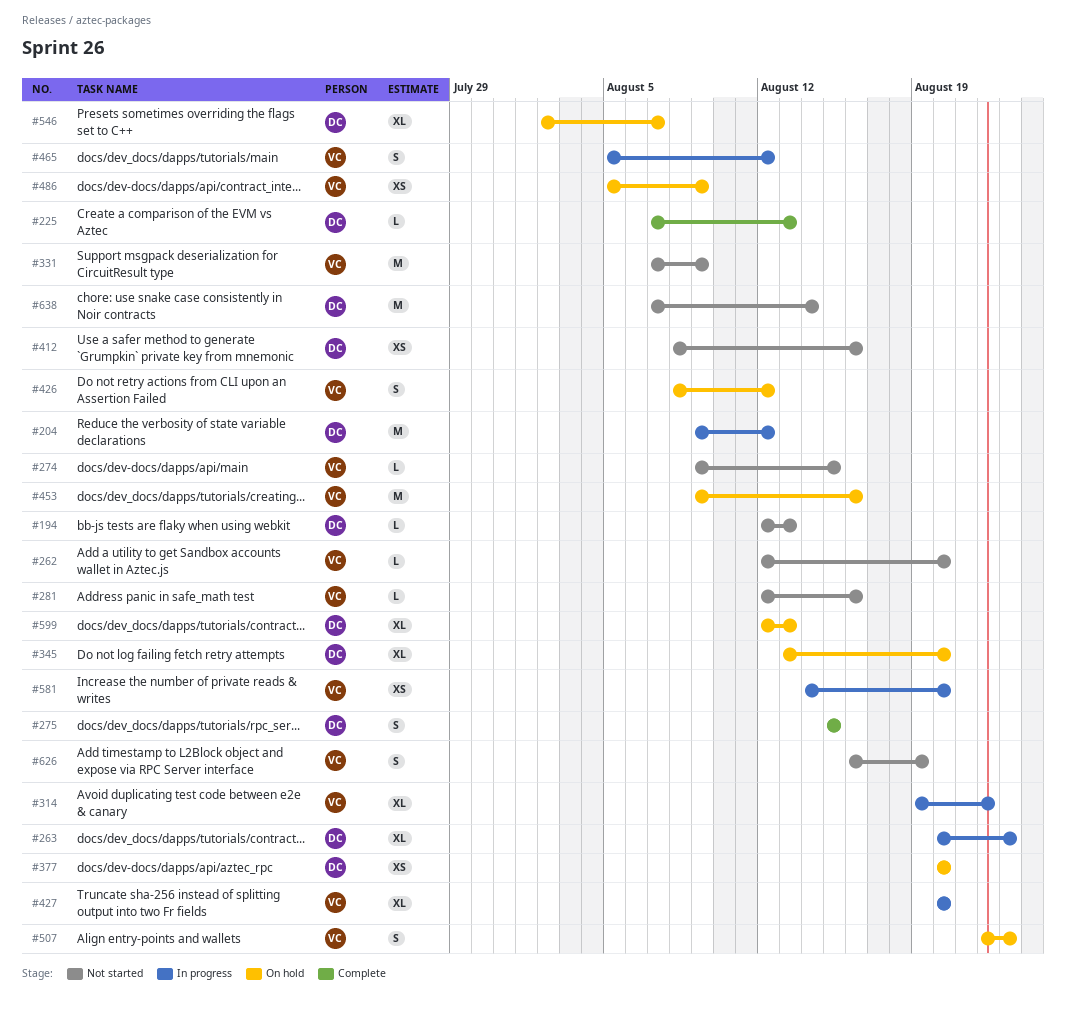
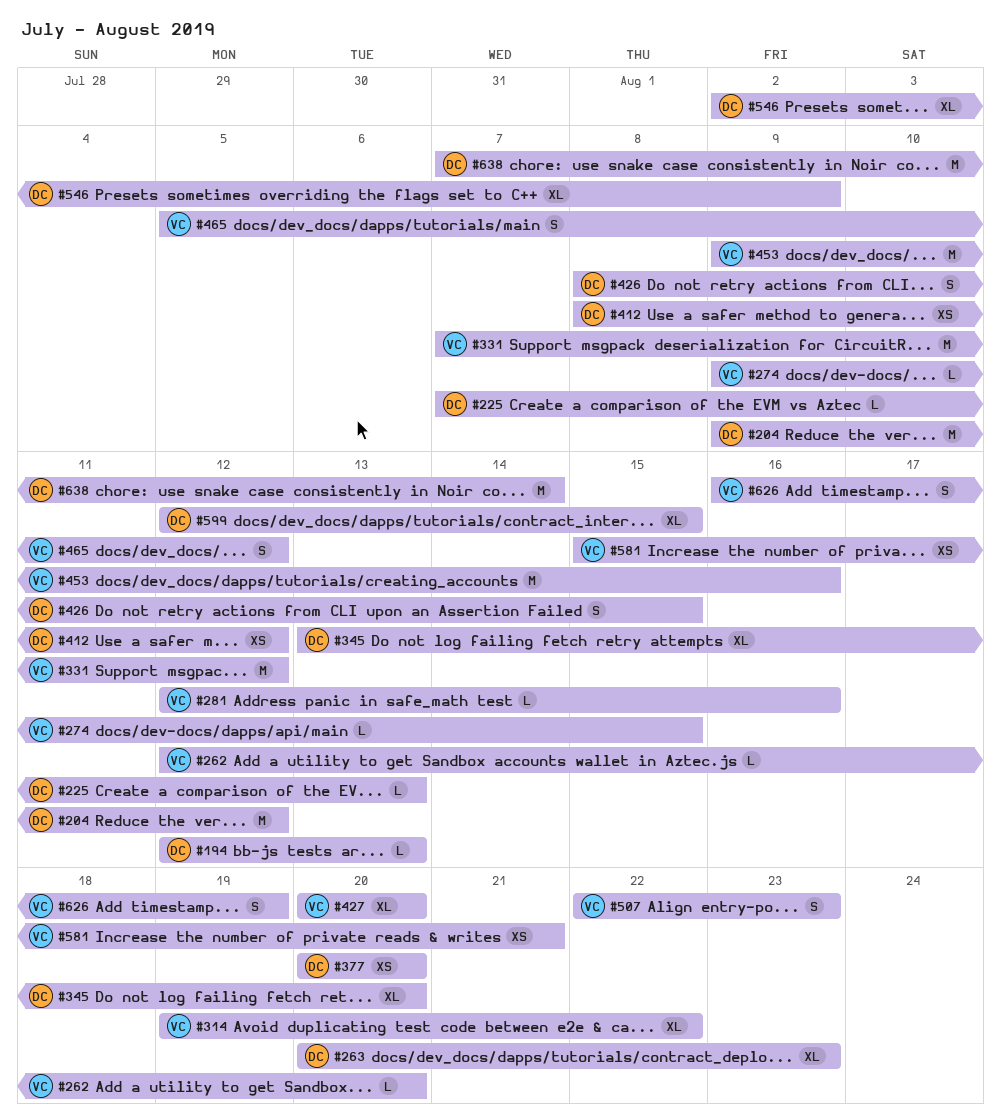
#275: present -> none
#331, due: Aug 9 -> Aug 12
#412, due: Aug 16 -> Aug 12
#426, owner: VC -> DC
#426, due: Aug 12 -> Aug 15
#486: present -> none
#546, due: Aug 7 -> Aug 9
#581, start: Aug 14 -> Aug 15
#581, due: Aug 20 -> Aug 21
#599, due: Aug 13 -> Aug 15

